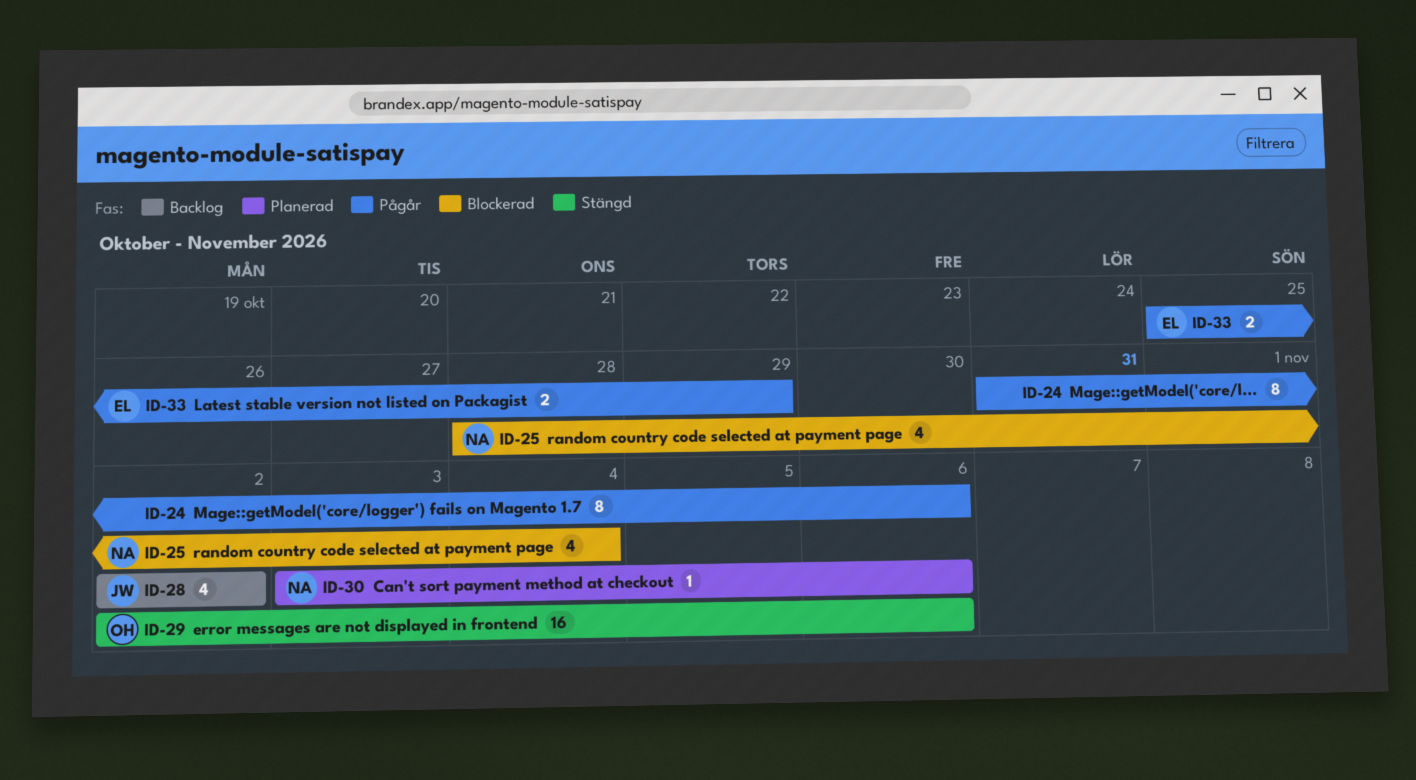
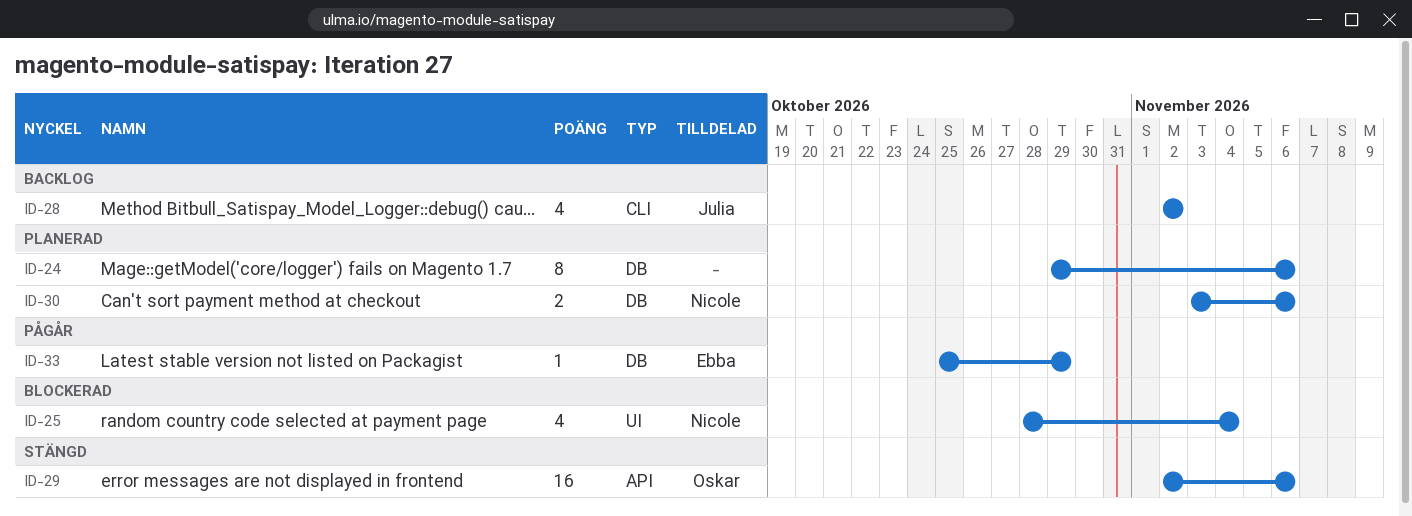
ID-24, status: Pågår -> Planerad
ID-24, start: Oct 31 -> Oct 29
ID-30, estimate: 1 -> 2
ID-33, estimate: 2 -> 1

